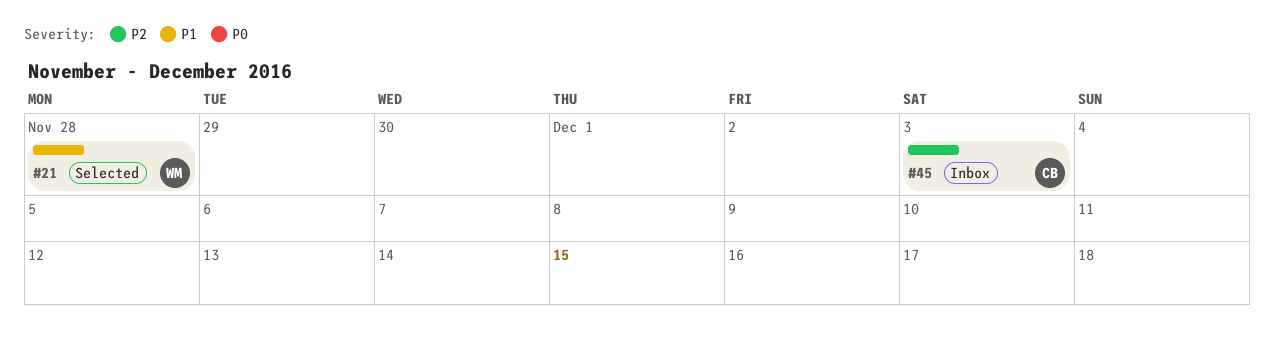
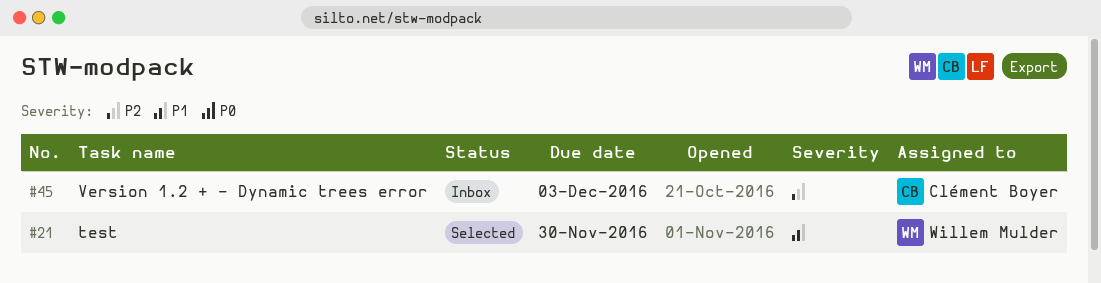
#21, due: Nov 28 -> Nov 30

